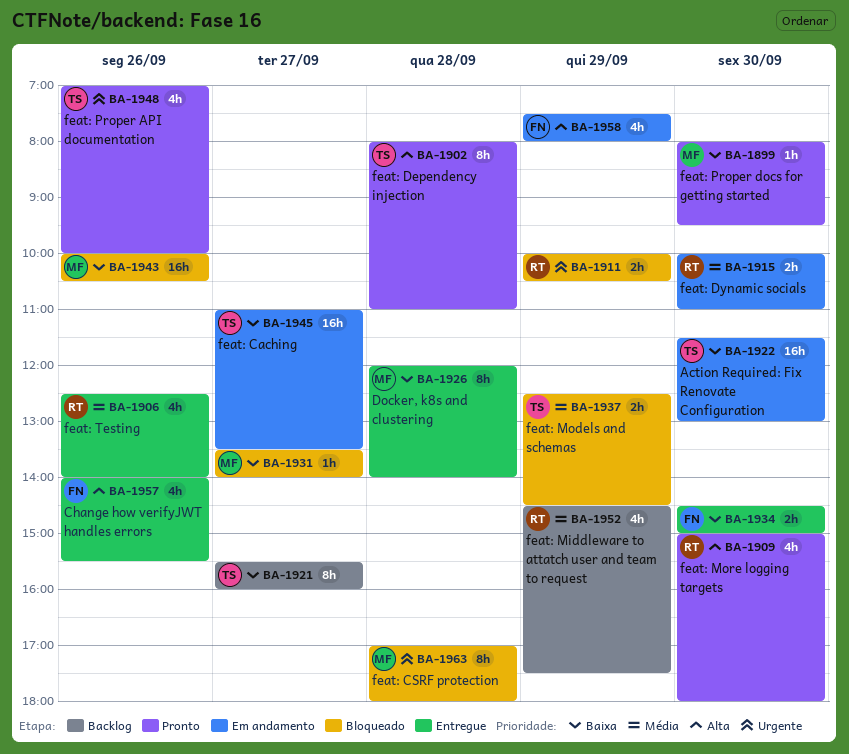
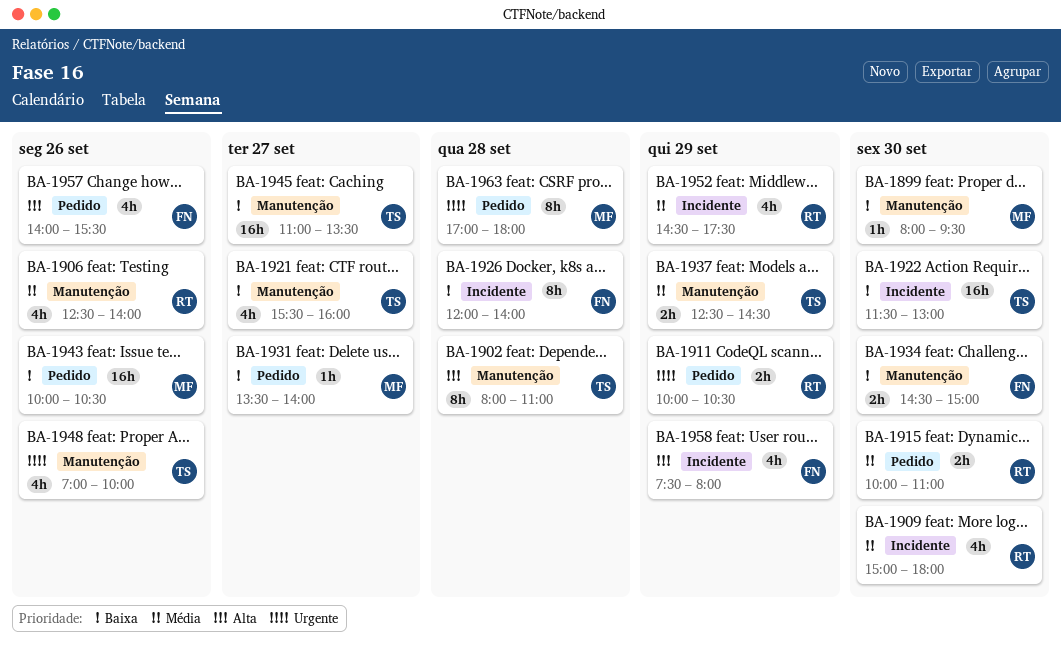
BA-1909, priority: Alta -> Média
BA-1921, estimate: 8h -> 4h
BA-1926, owner: MF -> FN

